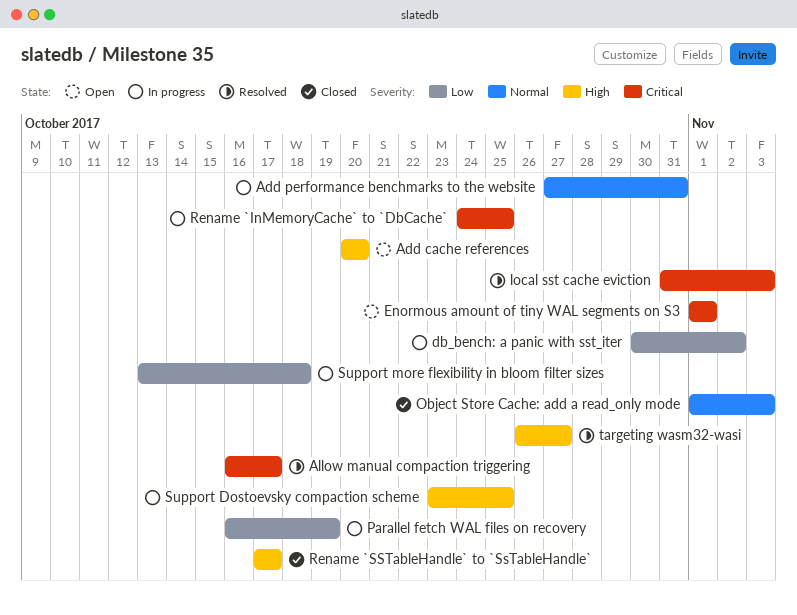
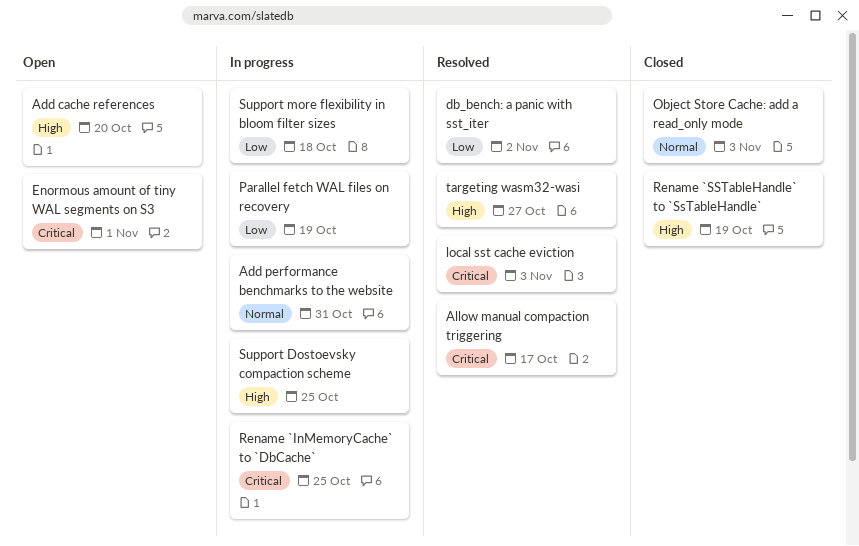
db_bench: a panic with sst_iter, status: In progress -> Resolved
Rename `SSTableHandle` to `SsTableHandle`, due: Oct 17 -> Oct 19

